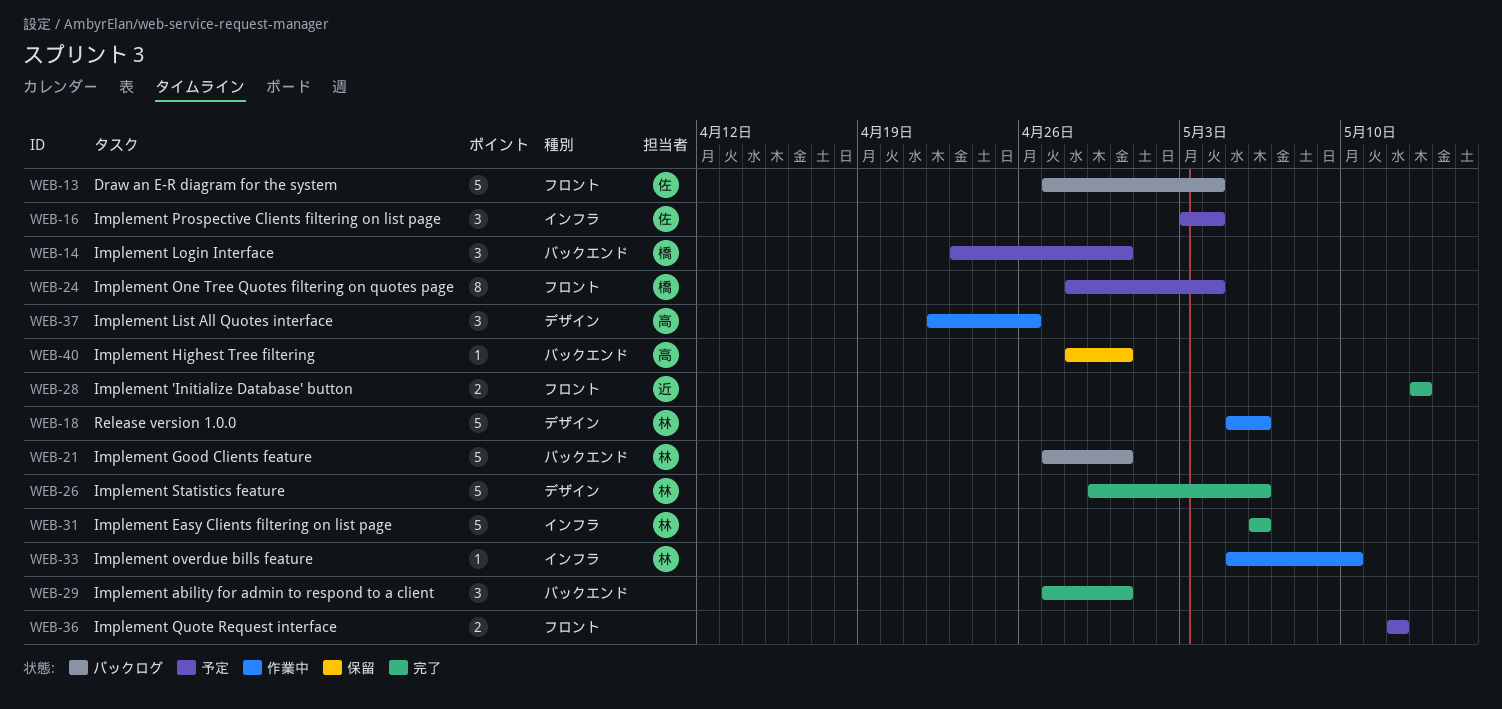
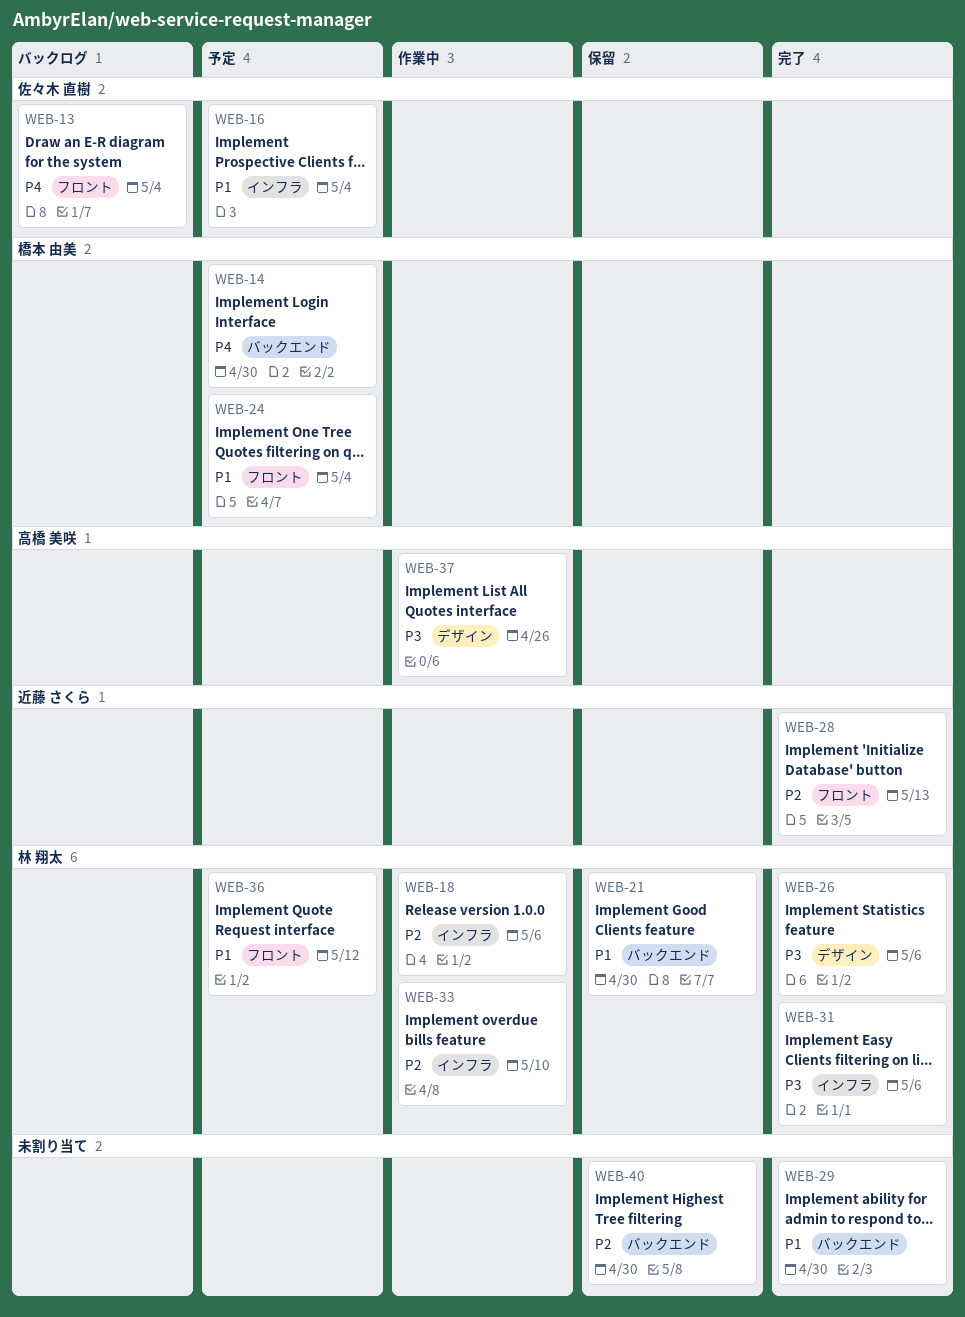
WEB-18, label: デザイン -> インフラ
WEB-21, status: バックログ -> 保留
WEB-36, owner: none -> 林 翔太
WEB-40, owner: 高橋 美咲 -> none

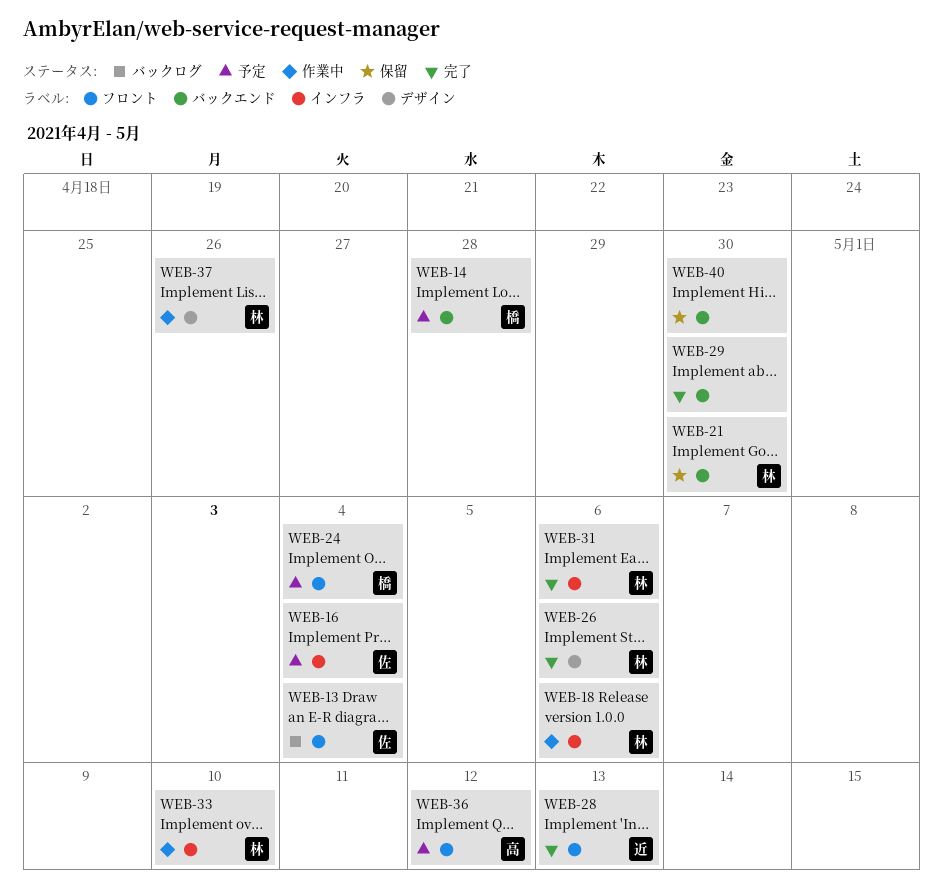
WEB-14, due: Apr 30 -> Apr 28
WEB-36, owner: 林 翔太 -> 高橋 美咲
WEB-37, owner: 高橋 美咲 -> 林 翔太

